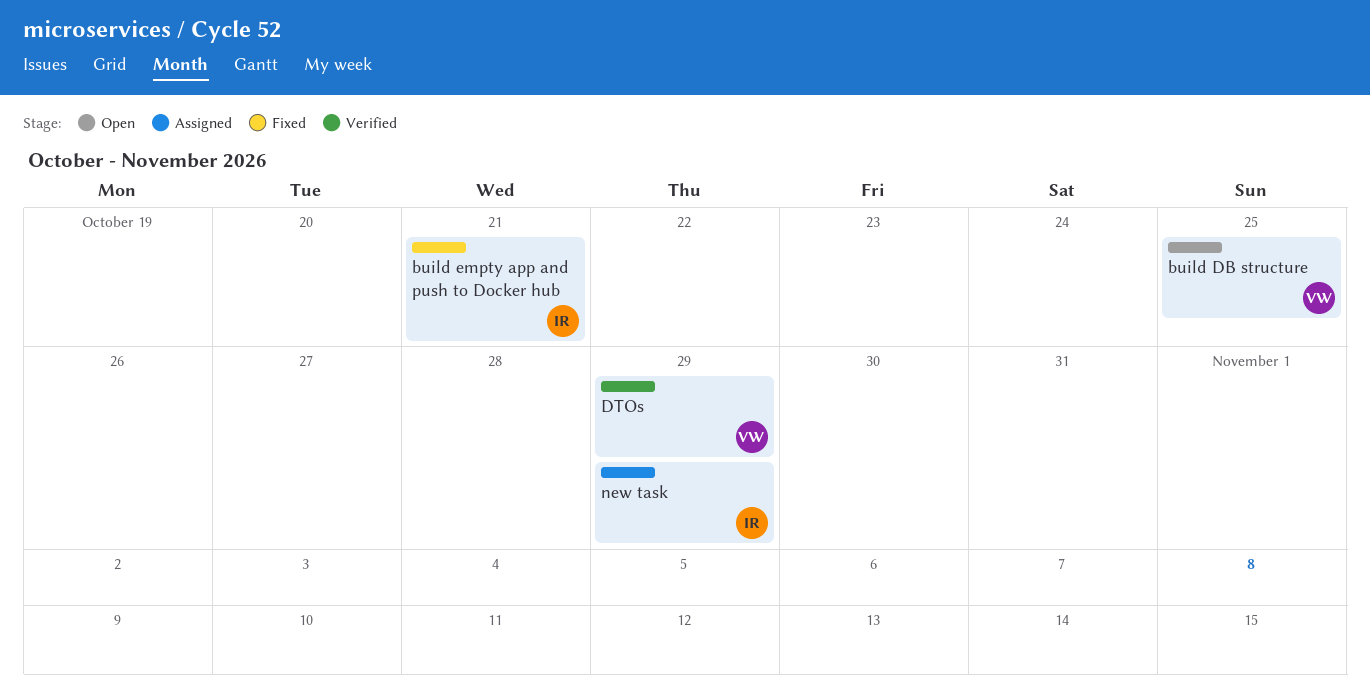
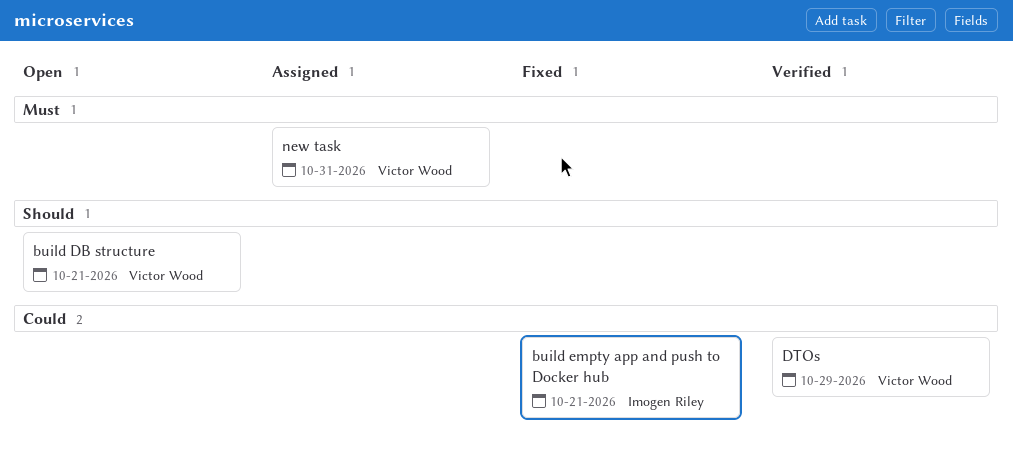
build DB structure, due: Oct 25 -> Oct 21
new task, owner: Imogen Riley -> Victor Wood
new task, due: Oct 29 -> Oct 31

